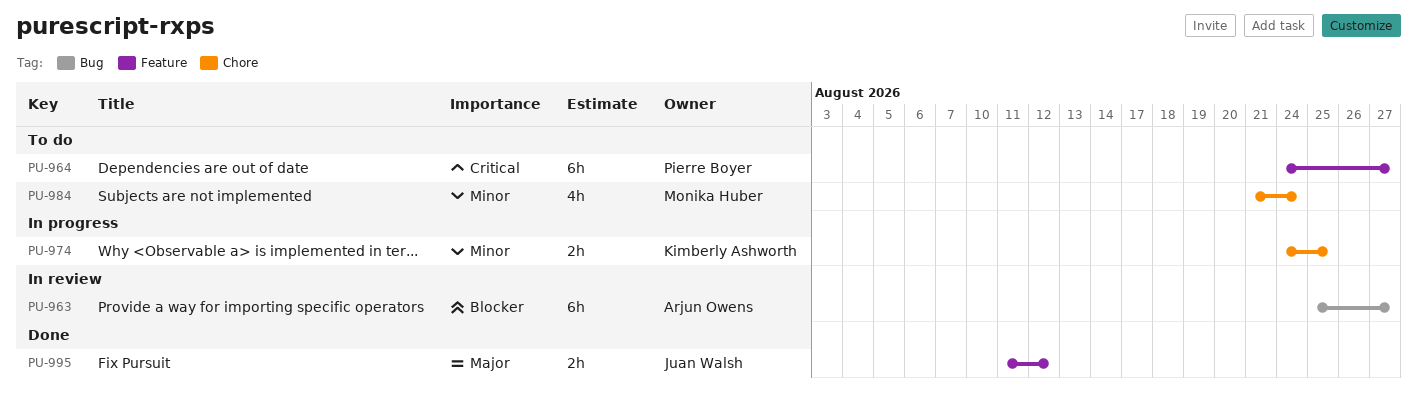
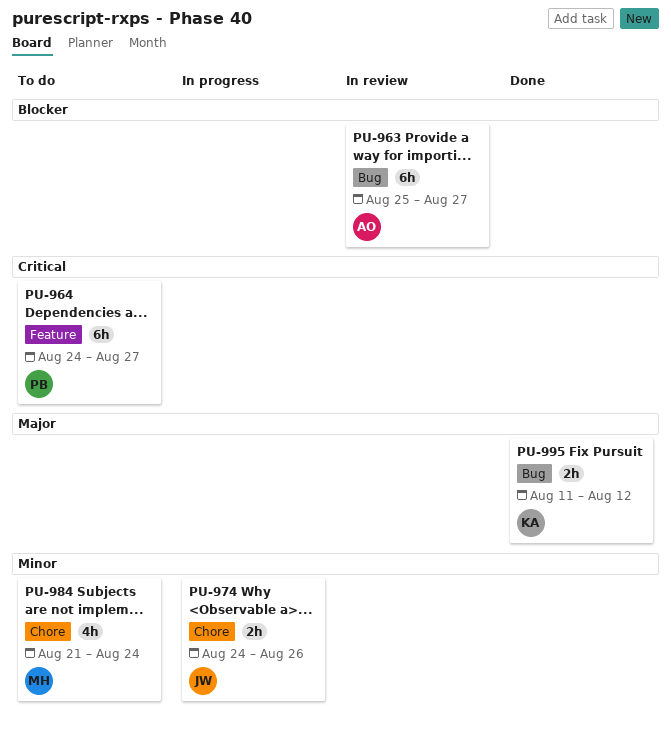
PU-974, owner: Kimberly Ashworth -> Juan Walsh
PU-974, due: Aug 25 -> Aug 26
PU-995, owner: Juan Walsh -> Kimberly Ashworth
PU-995, label: Feature -> Bug

